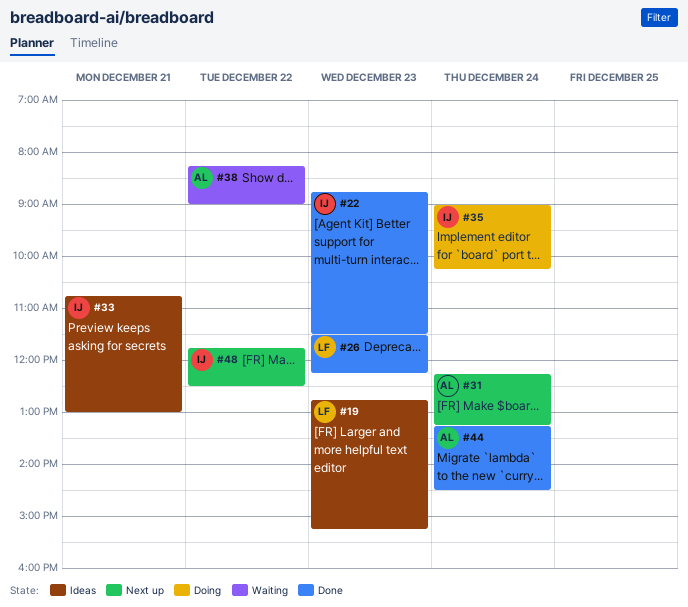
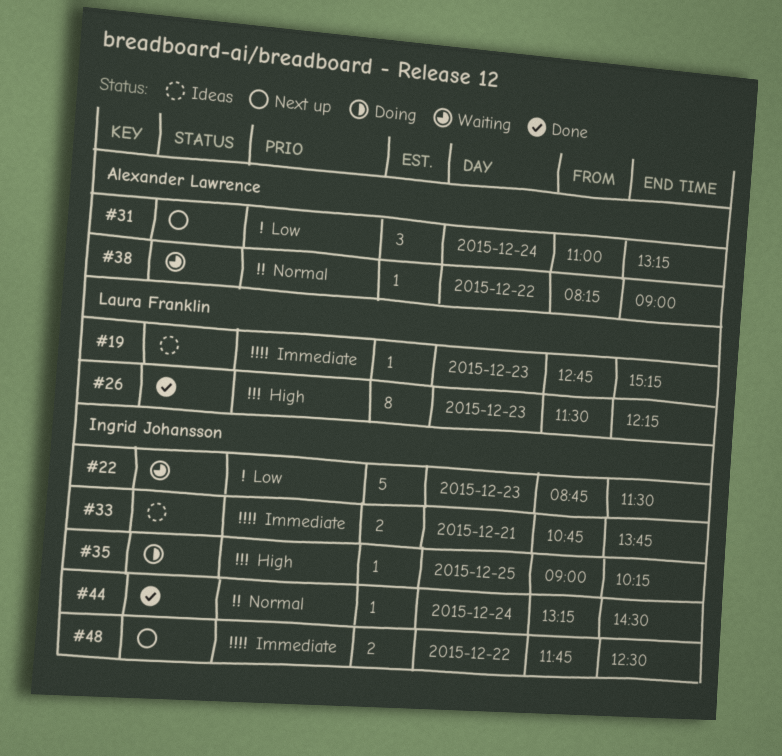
#22, status: Done -> Waiting
#31, begins: 12:15 -> 11:00
#33, ends: 13:00 -> 13:45
#35, day: Dec 24 -> Dec 25
#44, owner: Alexander Lawrence -> Ingrid Johansson

